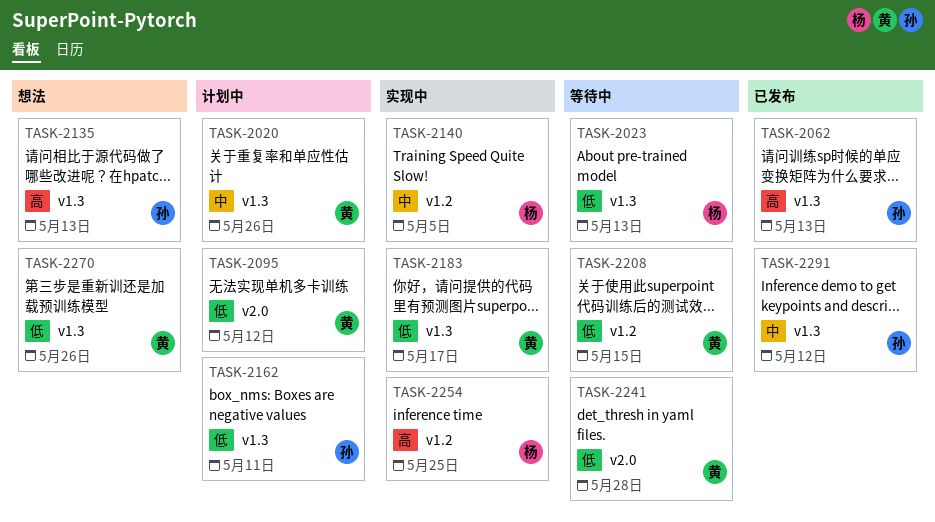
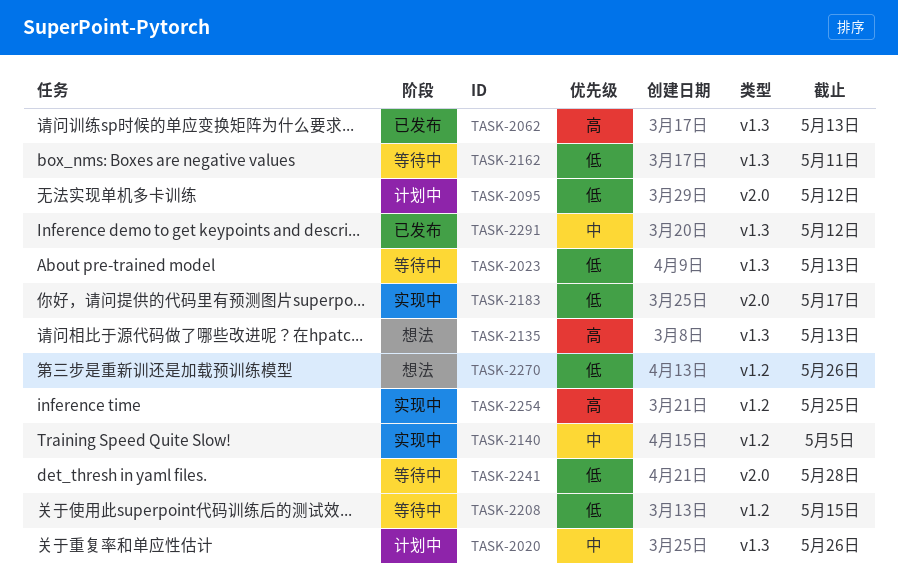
TASK-2162, status: 计划中 -> 等待中
TASK-2183, label: v1.3 -> v2.0
TASK-2270, label: v1.3 -> v1.2

